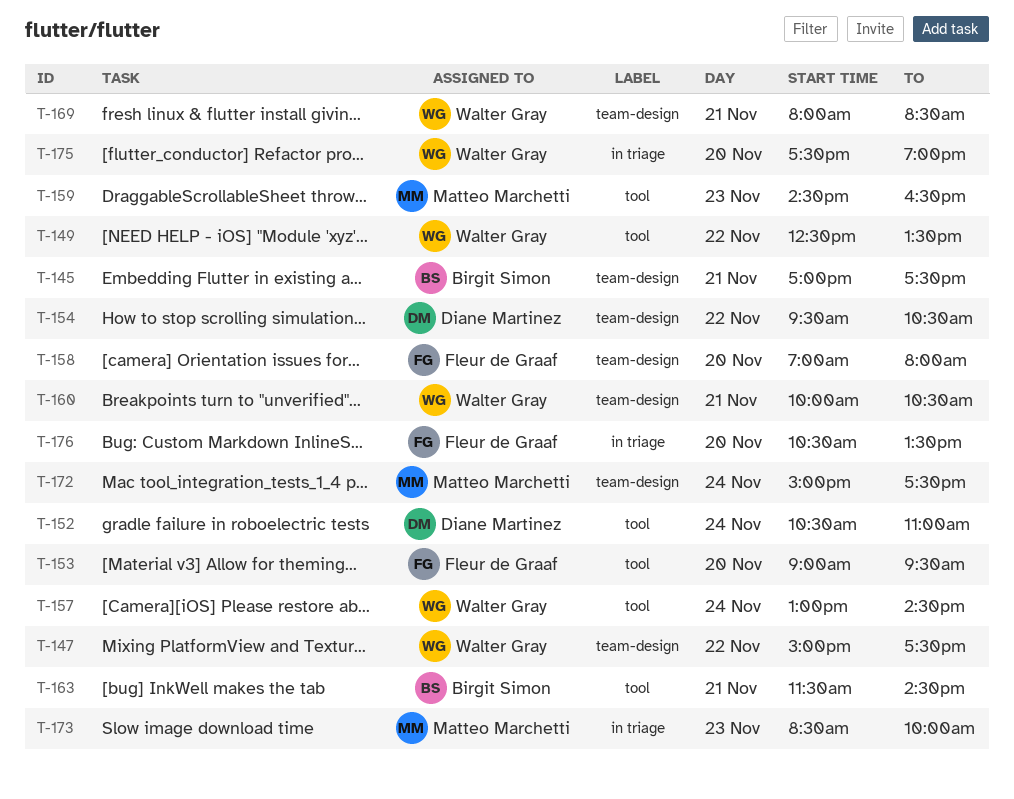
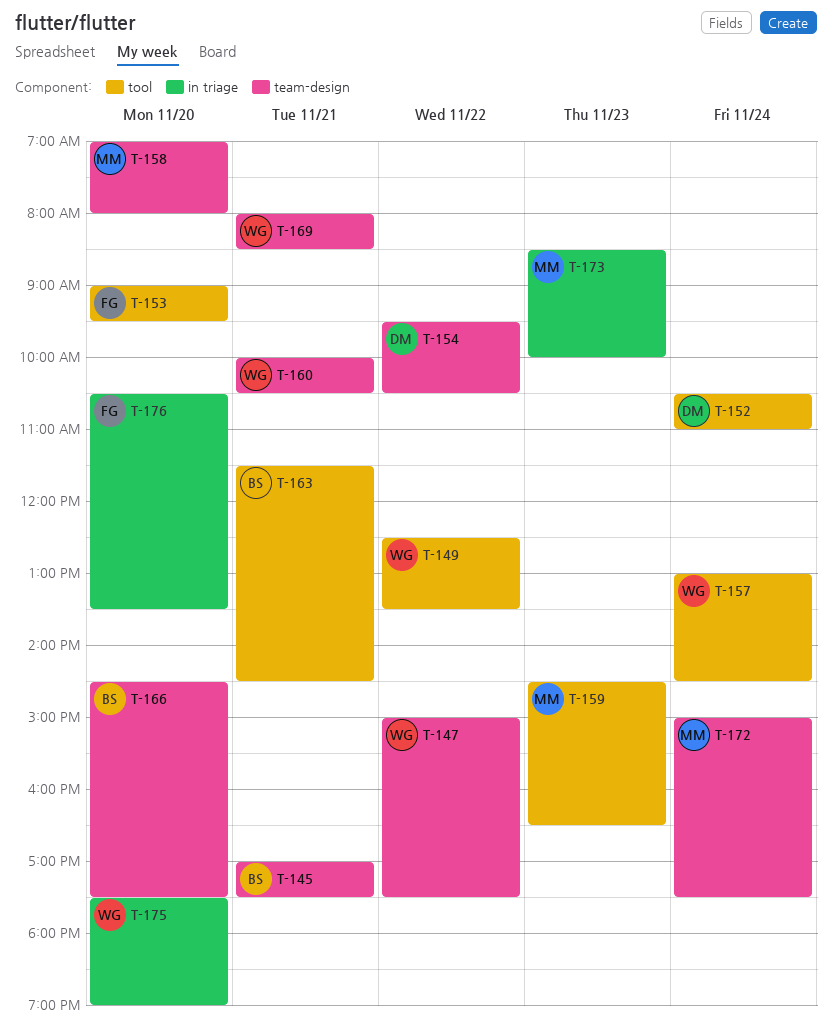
T-158, owner: Fleur de Graaf -> Matteo Marchetti
T-166: none -> present

